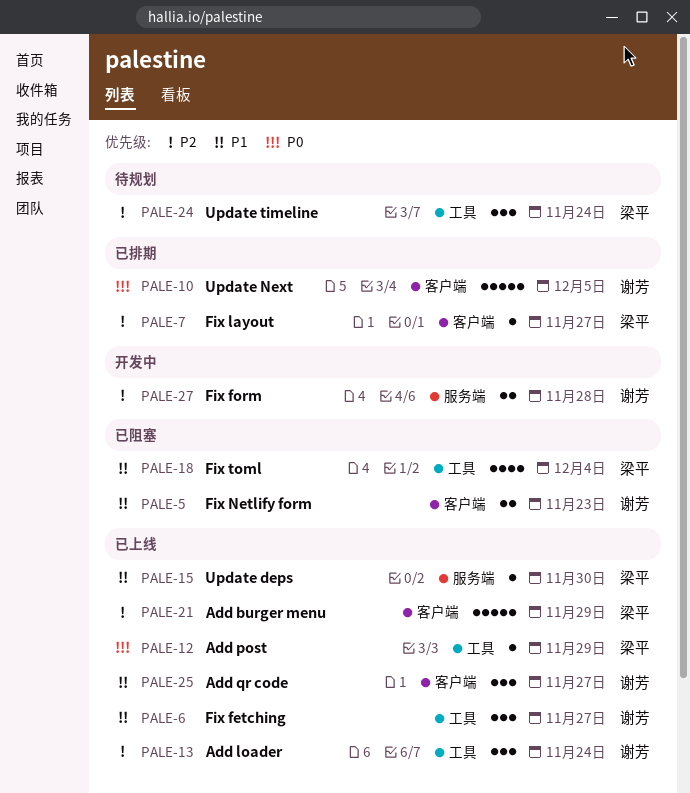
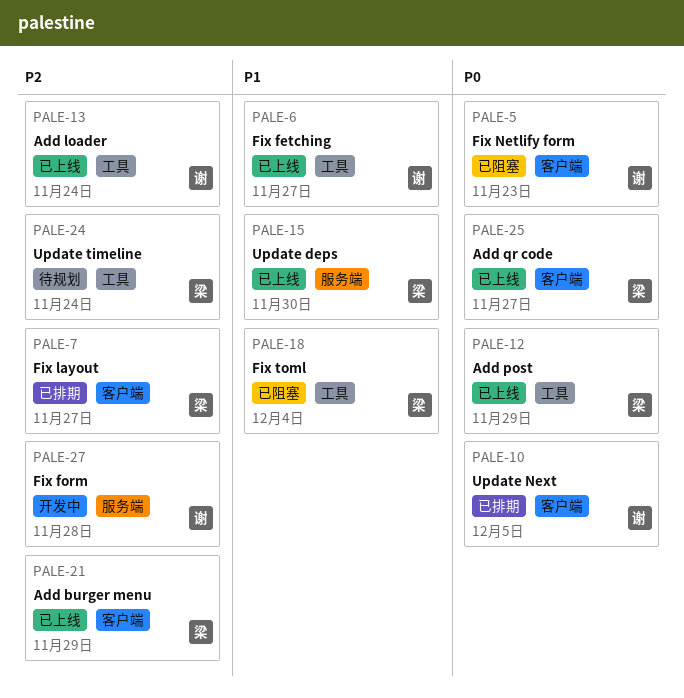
PALE-5, priority: P1 -> P0
PALE-25, owner: 谢芳 -> 梁平
PALE-25, priority: P1 -> P0

